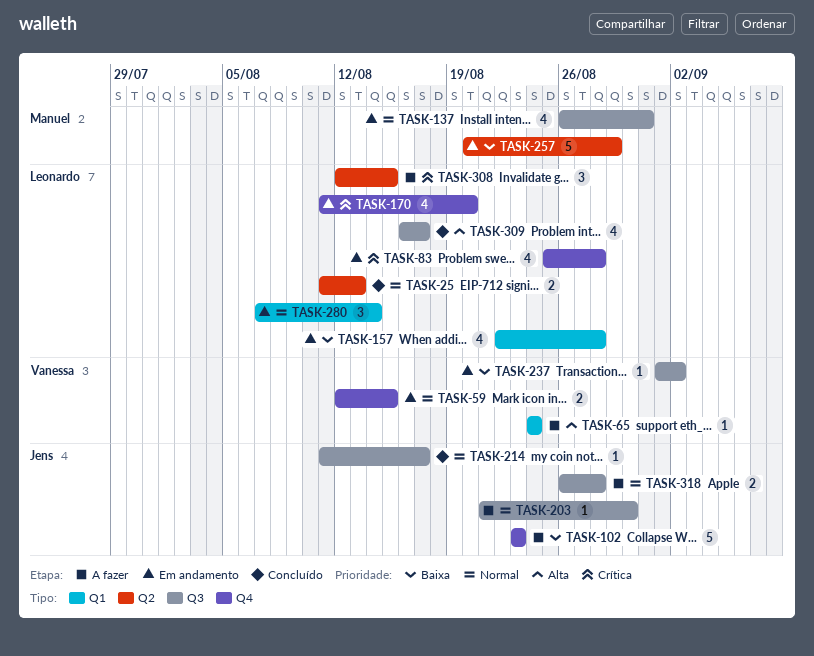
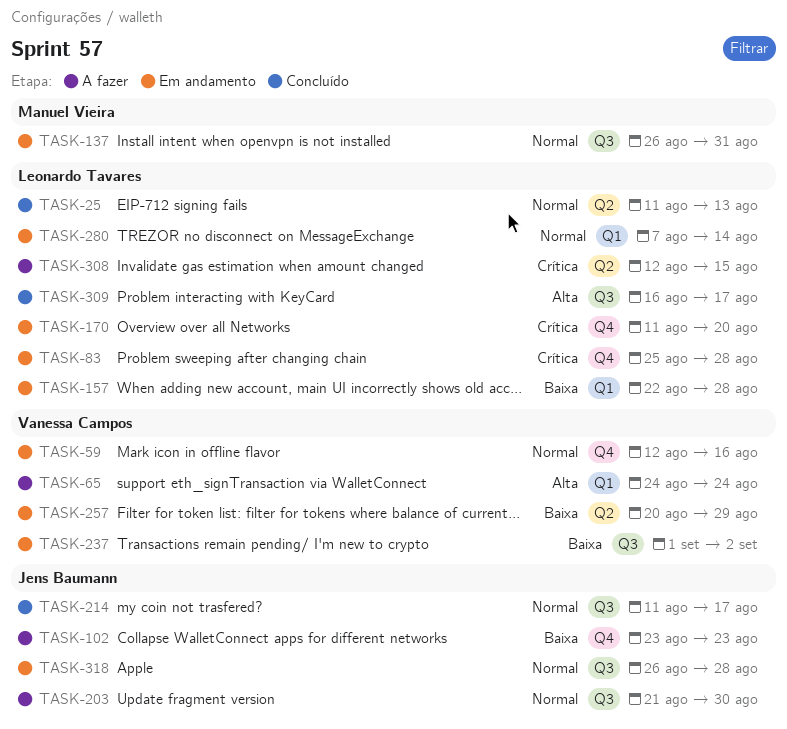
TASK-59, due: Aug 15 -> Aug 16
TASK-257, owner: Manuel Vieira -> Vanessa Campos
TASK-318, status: A fazer -> Em andamento

